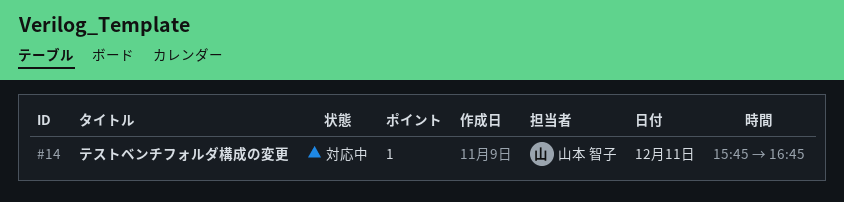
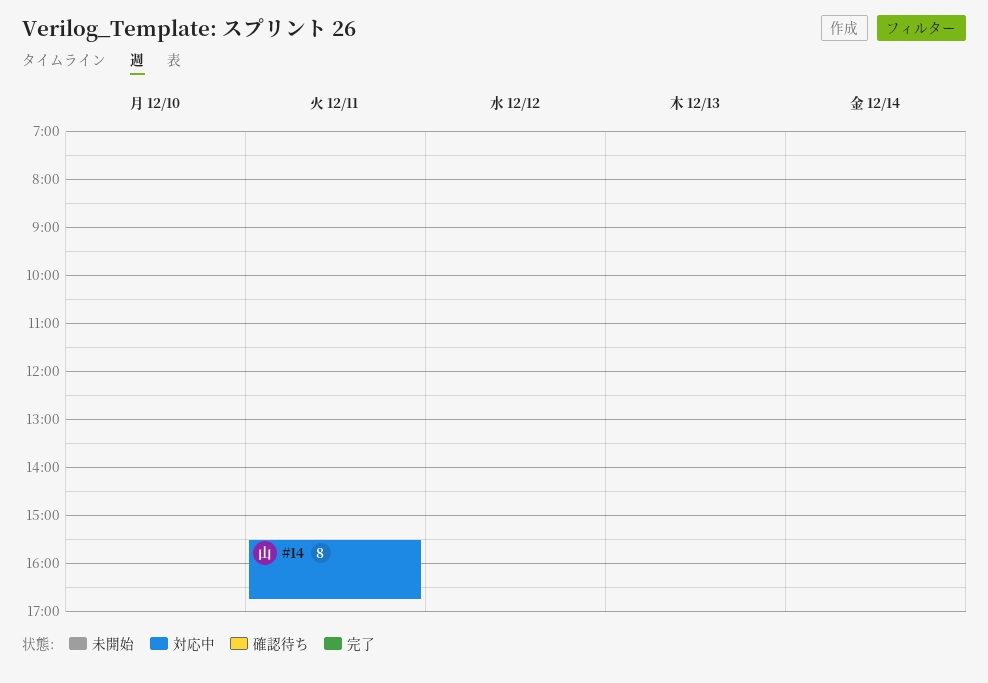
#14, estimate: 1 -> 8
#14, begins: 15:45 -> 15:30

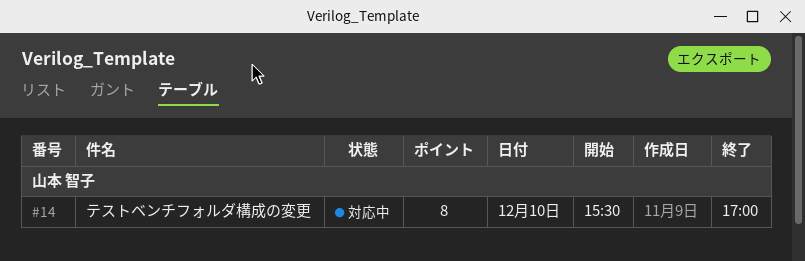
#14, day: Dec 11 -> Dec 10
#14, ends: 16:45 -> 17:00

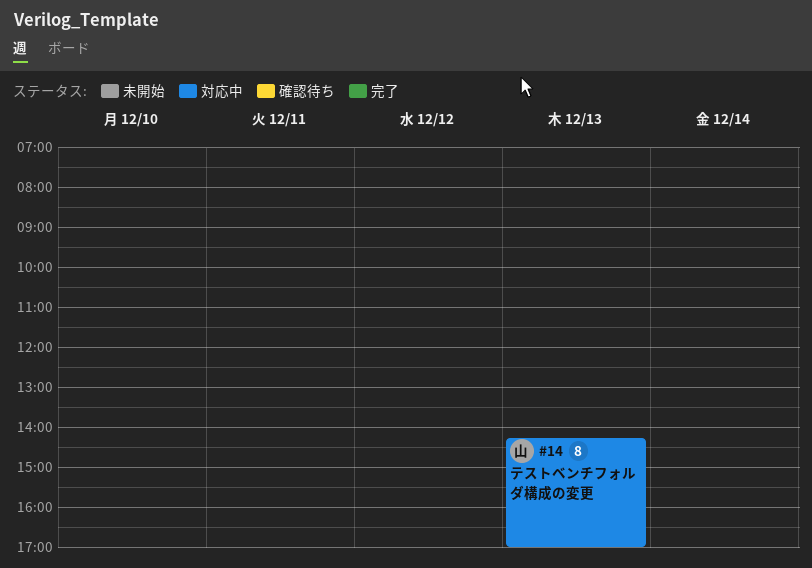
#14, day: Dec 10 -> Dec 13
#14, begins: 15:30 -> 14:15

